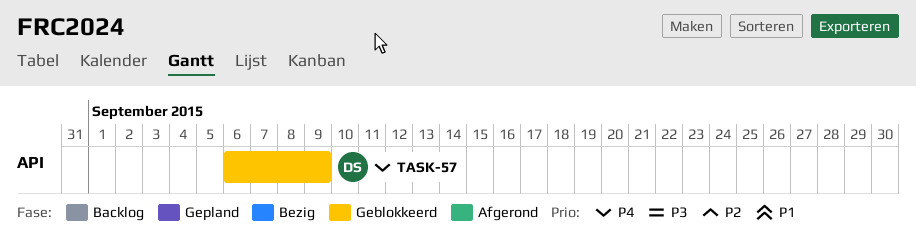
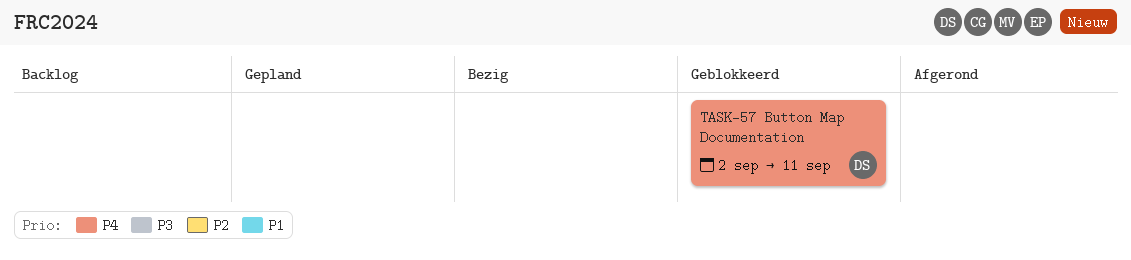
TASK-57, start: Sep 6 -> Sep 2
TASK-57, due: Sep 9 -> Sep 11

